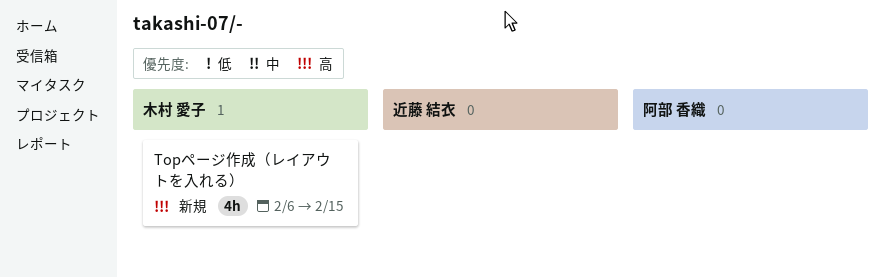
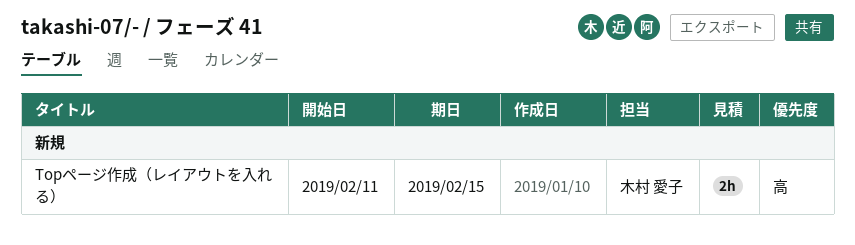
Topページ作成（レイアウトを入れる）, estimate: 4h -> 2h
Topページ作成（レイアウトを入れる）, start: Feb 6 -> Feb 11

